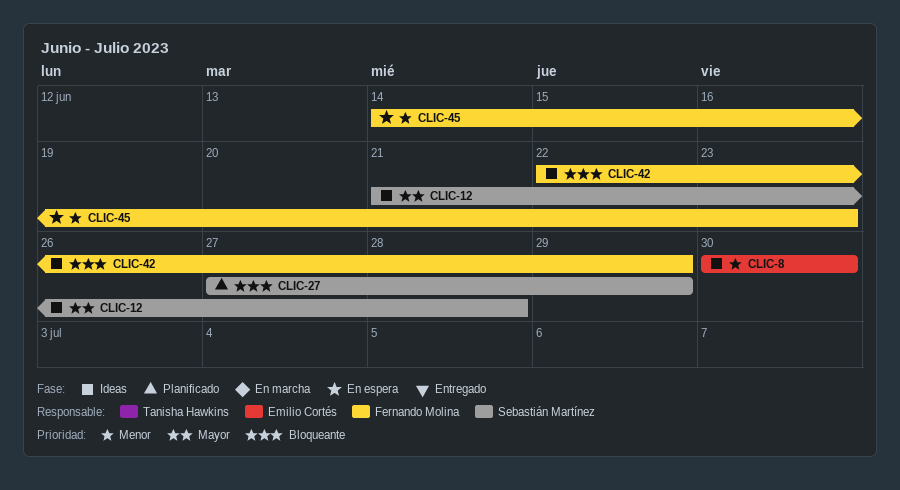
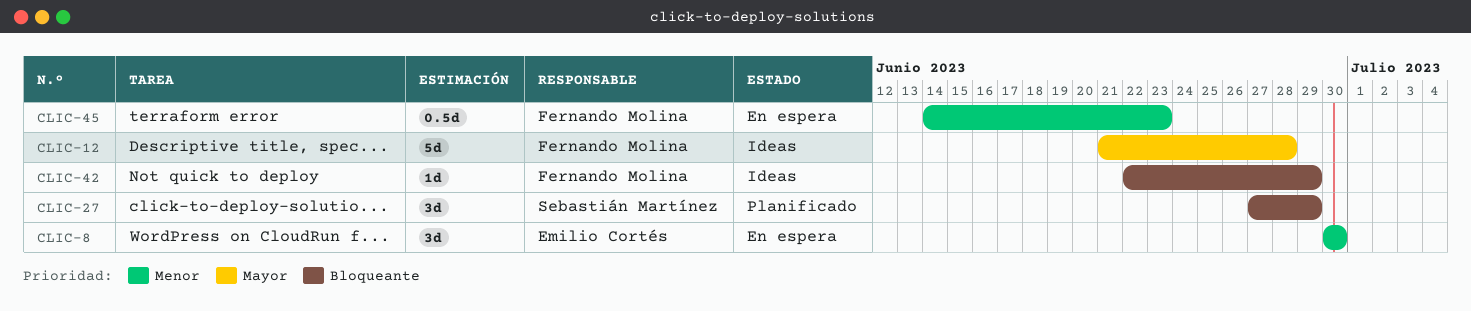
CLIC-8, status: Ideas -> En espera
CLIC-12, owner: Sebastián Martínez -> Fernando Molina

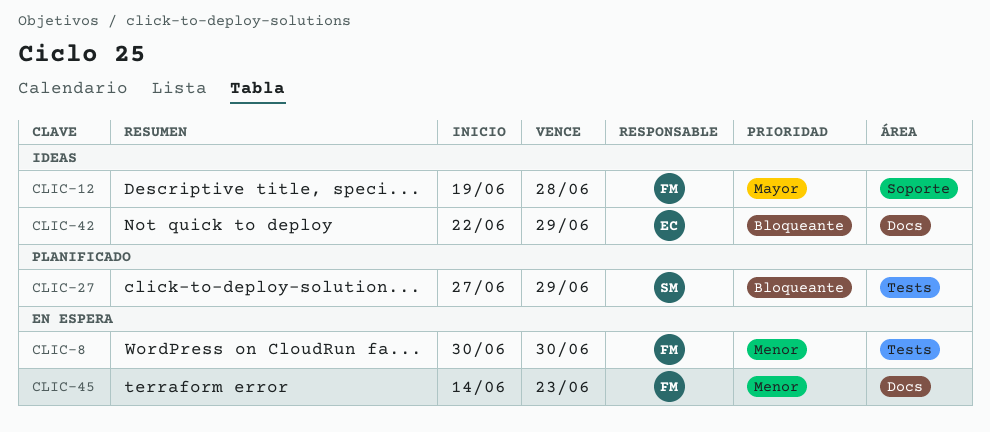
CLIC-8, owner: Emilio Cortés -> Fernando Molina
CLIC-12, start: Jun 21 -> Jun 19
CLIC-42, owner: Fernando Molina -> Emilio Cortés

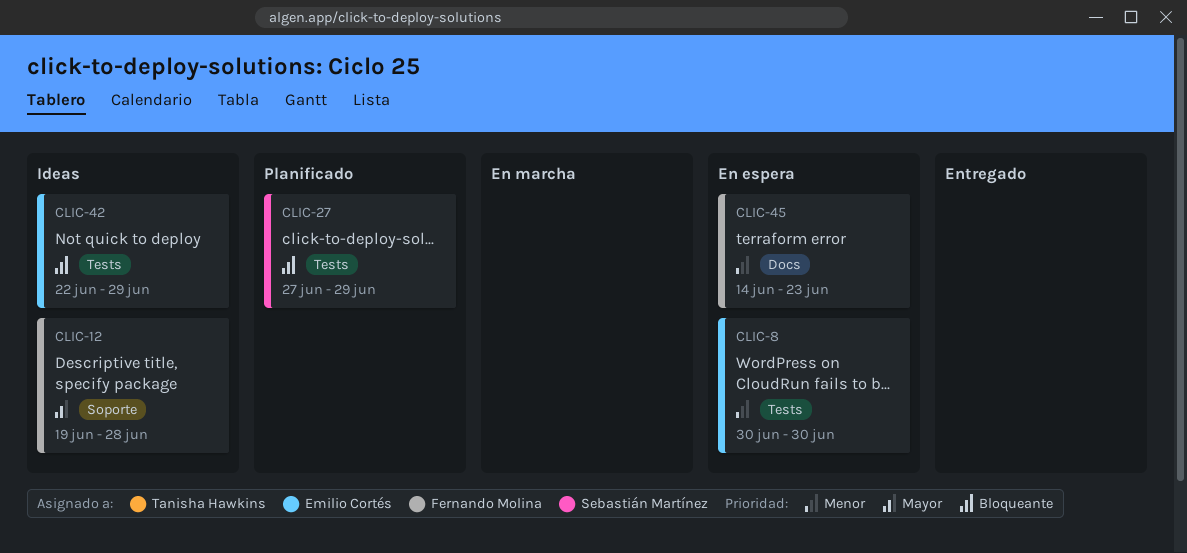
CLIC-8, owner: Fernando Molina -> Emilio Cortés
CLIC-42, label: Docs -> Tests

